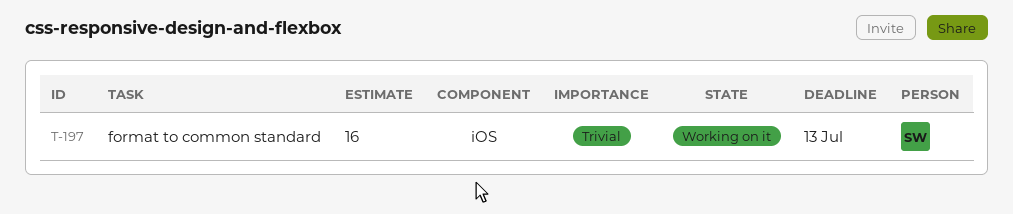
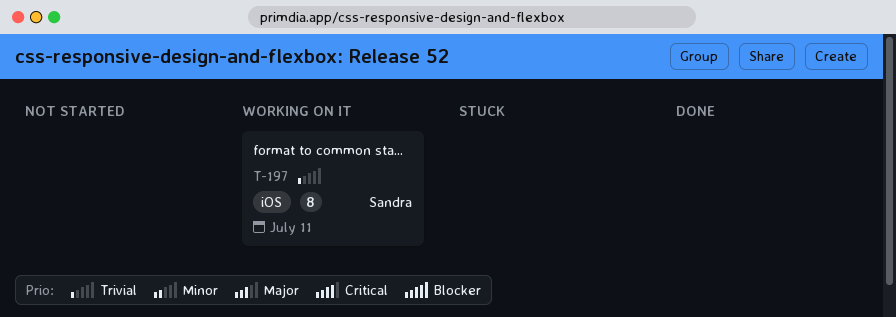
T-197, estimate: 16 -> 8
T-197, due: Jul 13 -> Jul 11

